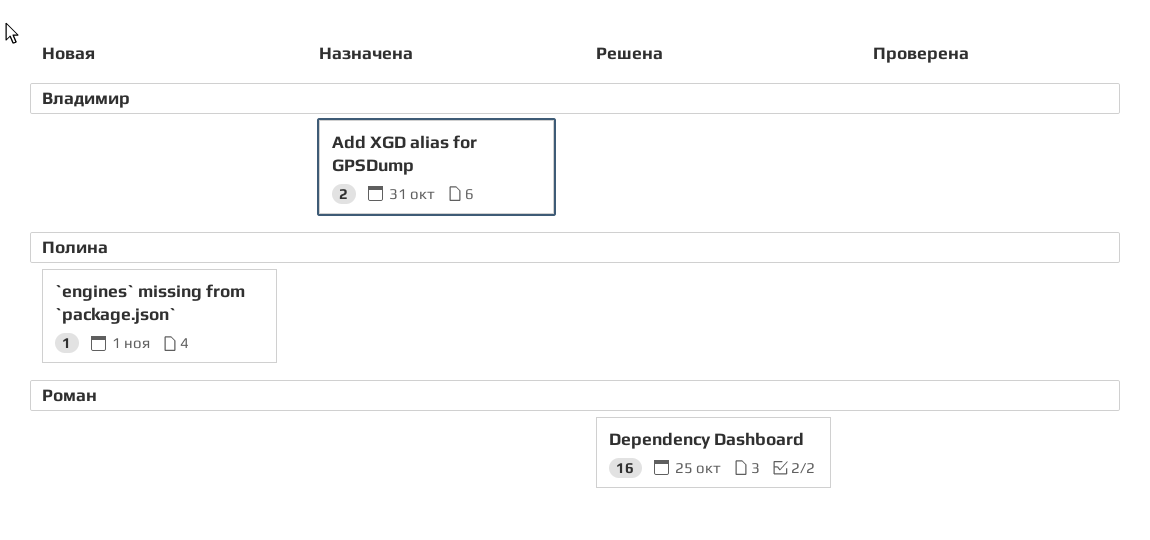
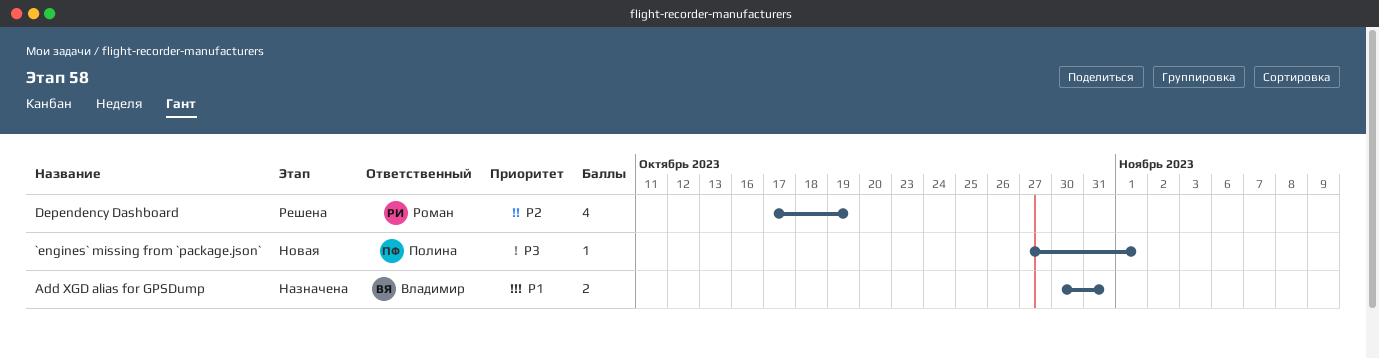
Dependency Dashboard, estimate: 16 -> 4
Dependency Dashboard, due: Oct 25 -> Oct 19

